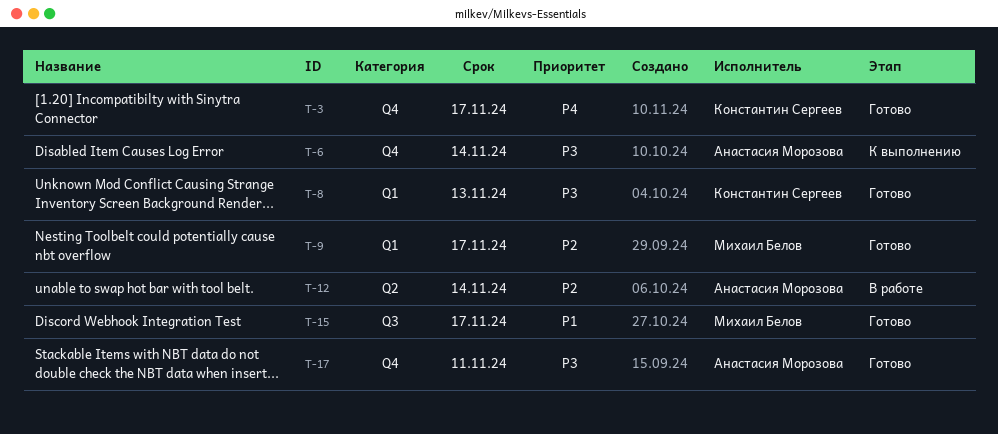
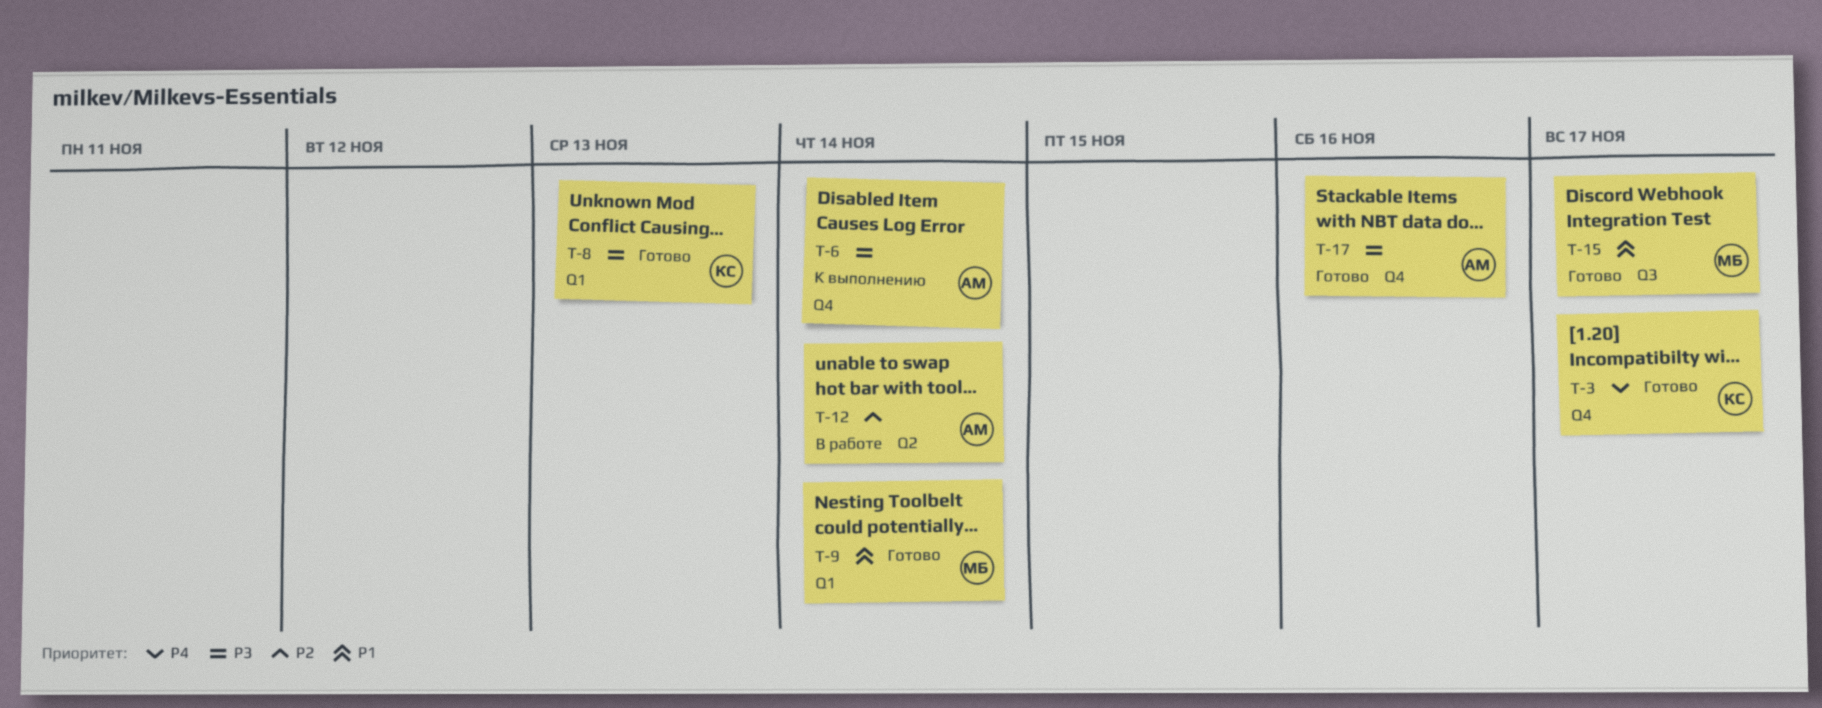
T-9, priority: P2 -> P1
T-9, due: Nov 17 -> Nov 14
T-17, due: Nov 11 -> Nov 16

